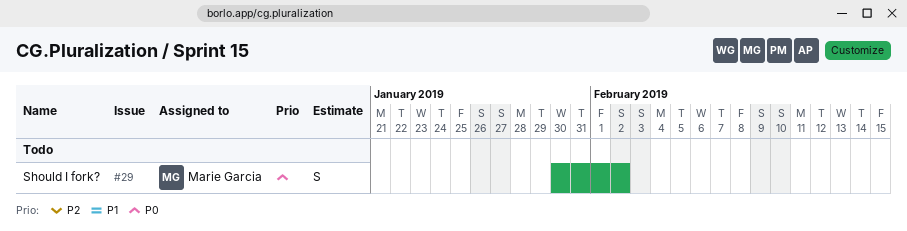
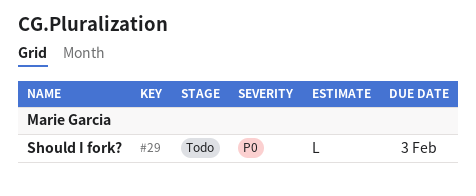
#29, estimate: S -> L
#29, due: Feb 2 -> Feb 3

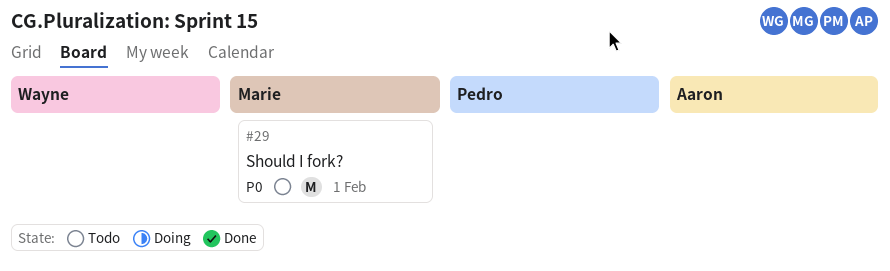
#29, estimate: L -> M
#29, due: Feb 3 -> Feb 1

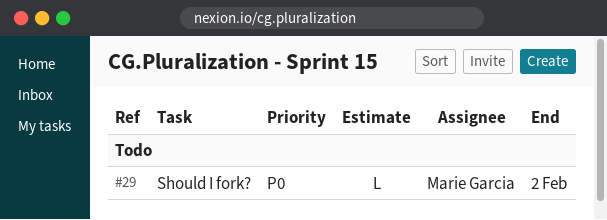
#29, estimate: M -> L
#29, due: Feb 1 -> Feb 2

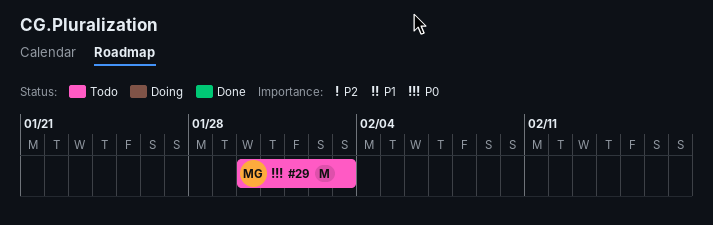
#29, estimate: L -> M
#29, due: Feb 2 -> Feb 3

